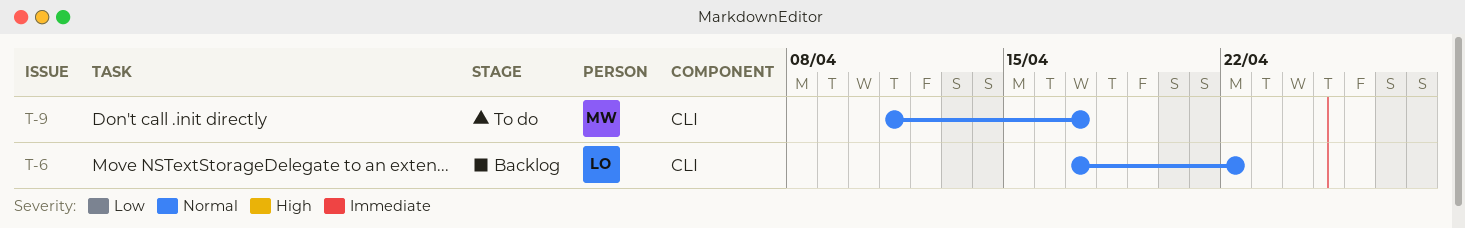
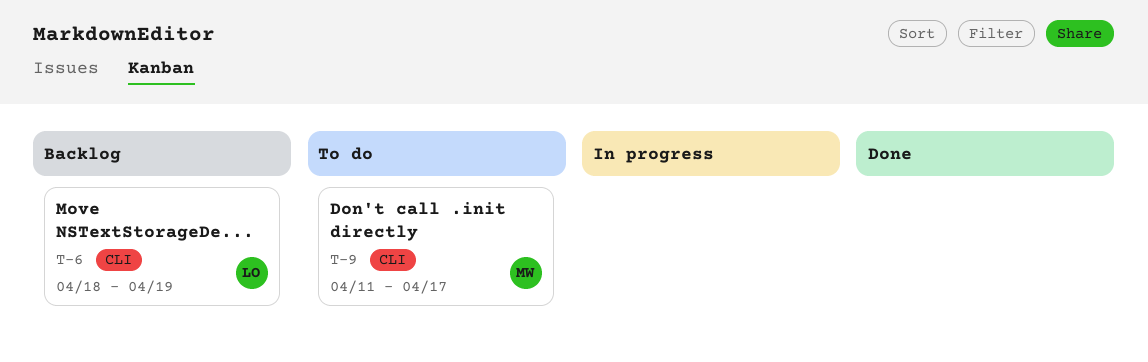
T-6, start: Apr 17 -> Apr 18
T-6, due: Apr 22 -> Apr 19

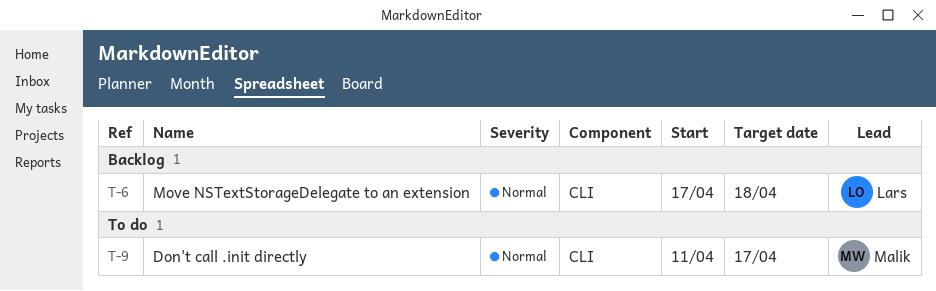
T-6, start: Apr 18 -> Apr 17
T-6, due: Apr 19 -> Apr 18

